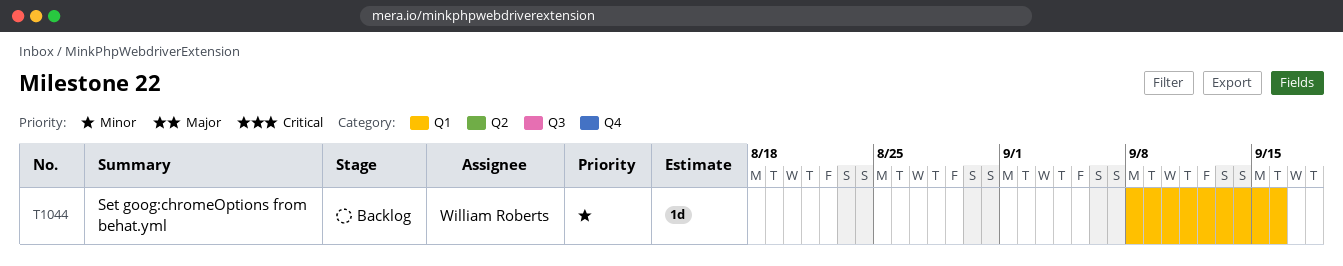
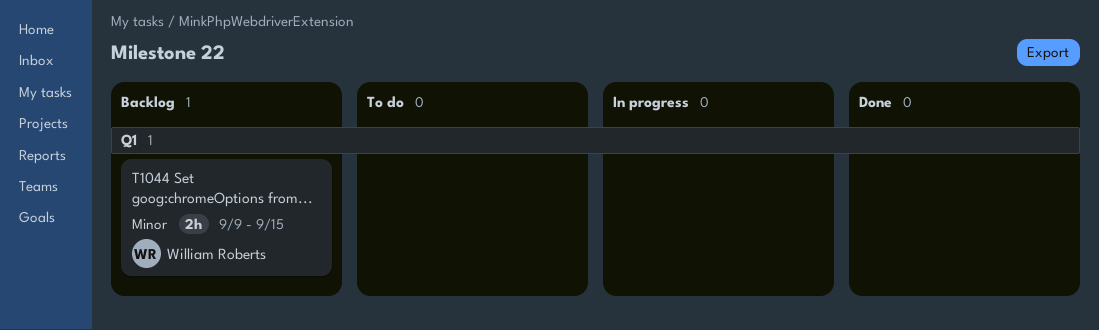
T1044, estimate: 1d -> 2h
T1044, start: Sep 8 -> Sep 9
T1044, due: Sep 16 -> Sep 15

